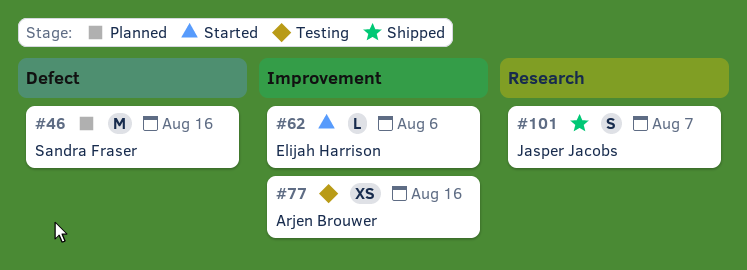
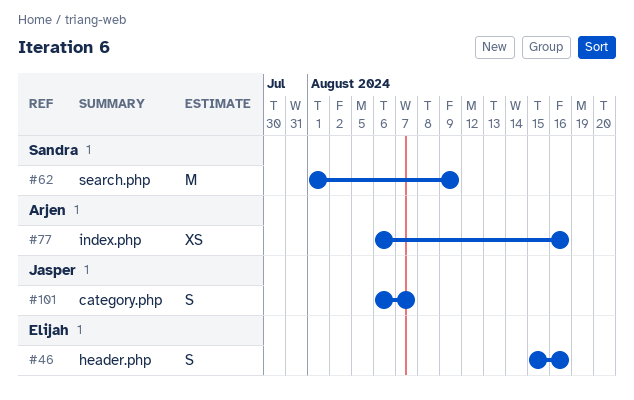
#46, owner: Sandra Fraser -> Elijah Harrison
#46, estimate: M -> S
#62, owner: Elijah Harrison -> Sandra Fraser
#62, estimate: L -> M
#62, due: Aug 6 -> Aug 9

